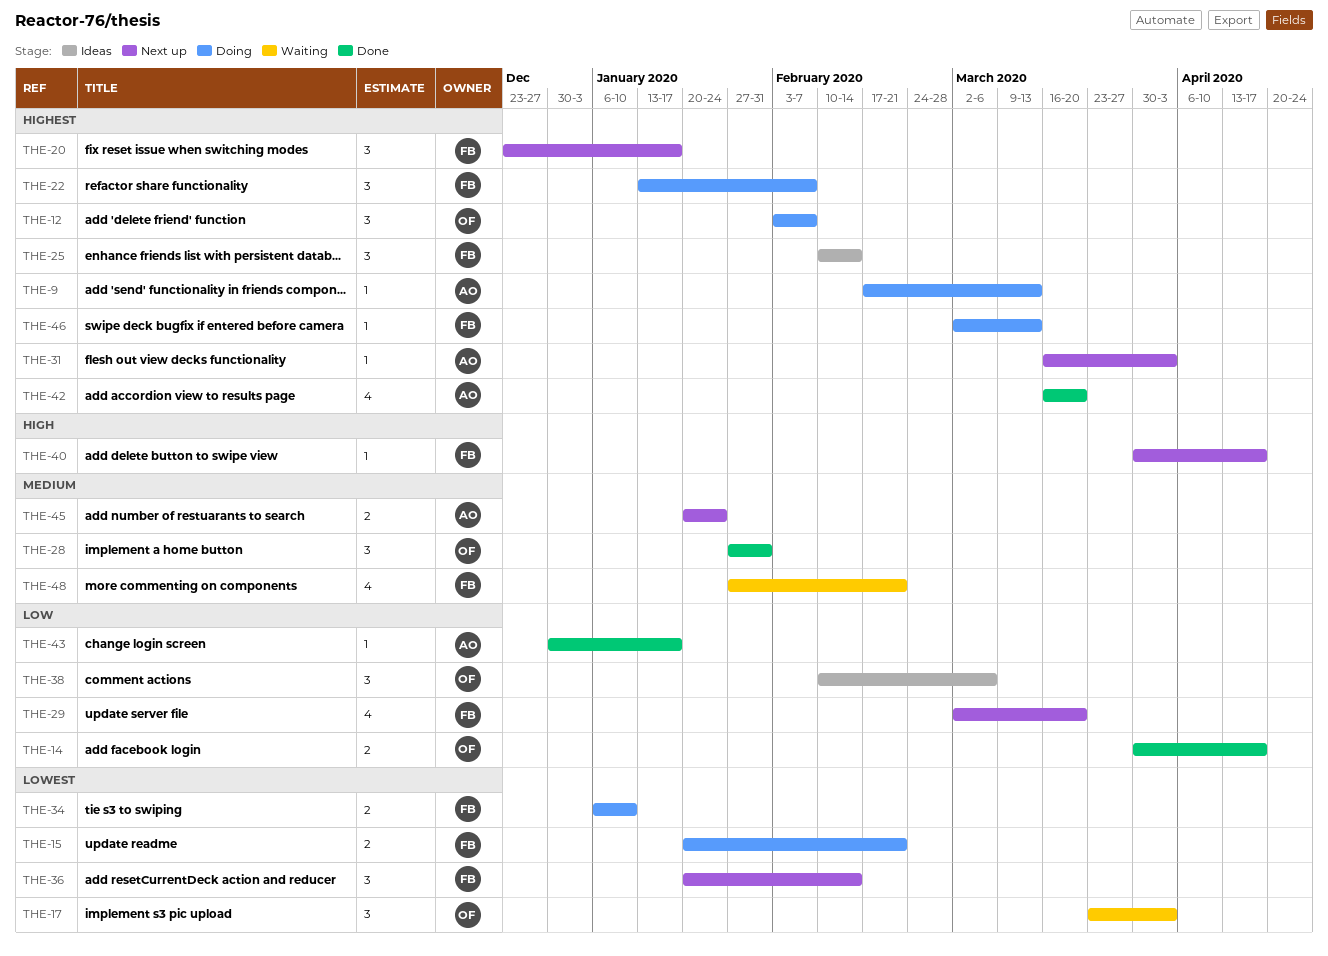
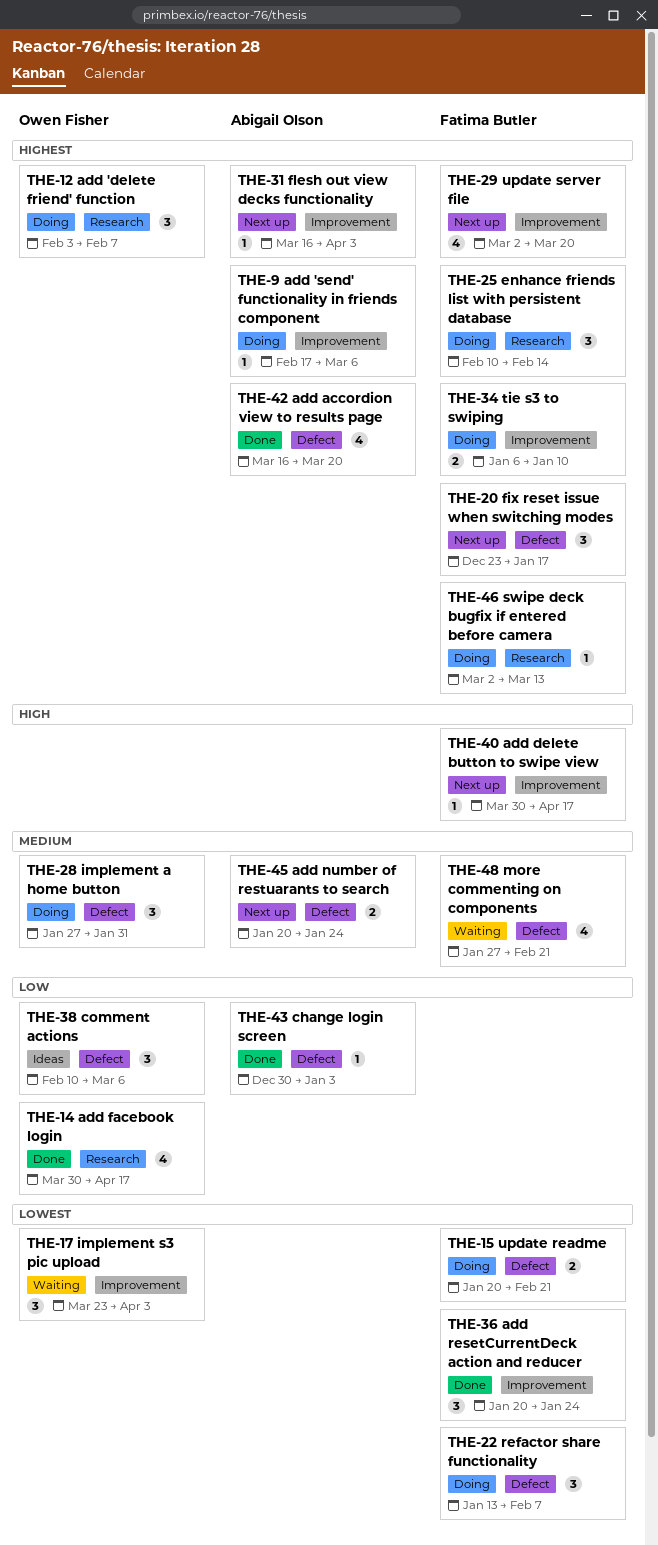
THE-9, due: Mar 13 -> Mar 6
THE-14, estimate: 2 -> 4
THE-22, priority: Highest -> Lowest
THE-25, status: Ideas -> Doing
THE-28, status: Done -> Doing
THE-29, priority: Low -> Highest
THE-34, priority: Lowest -> Highest
THE-36, status: Next up -> Done
THE-36, due: Feb 14 -> Jan 24
THE-43, due: Jan 17 -> Jan 3

